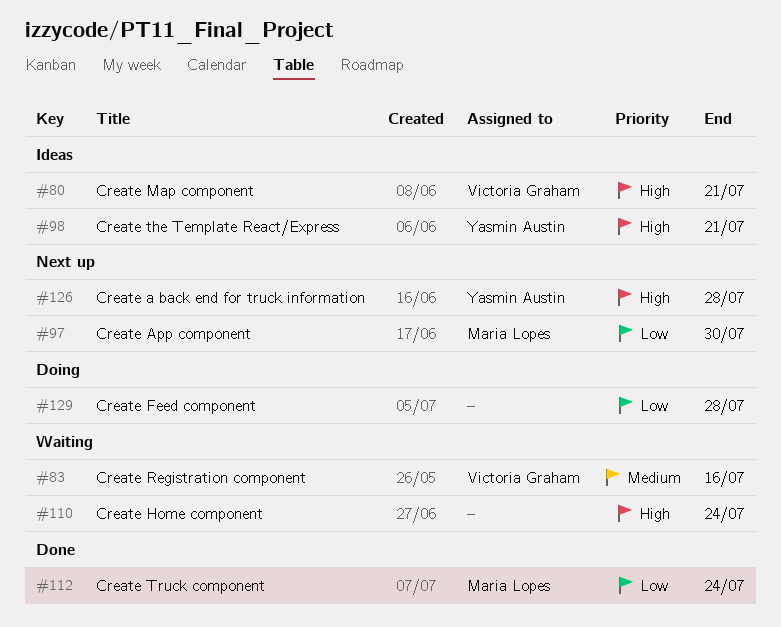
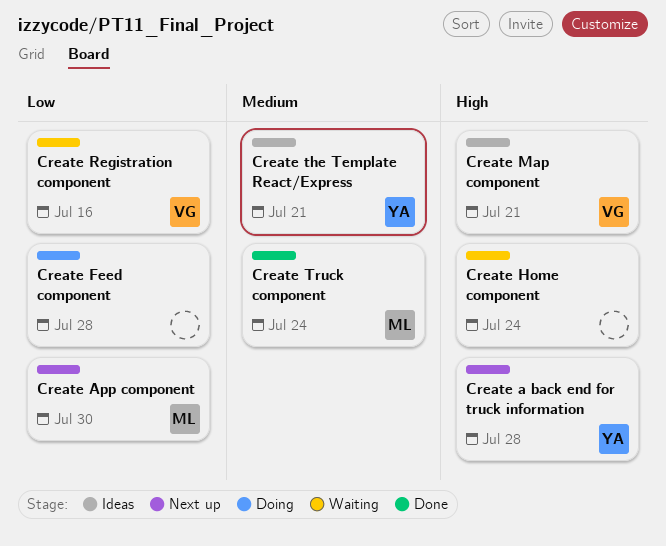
Create Registration component, priority: Medium -> Low
Create the Template React/Express, priority: High -> Medium
Create Truck component, priority: Low -> Medium

